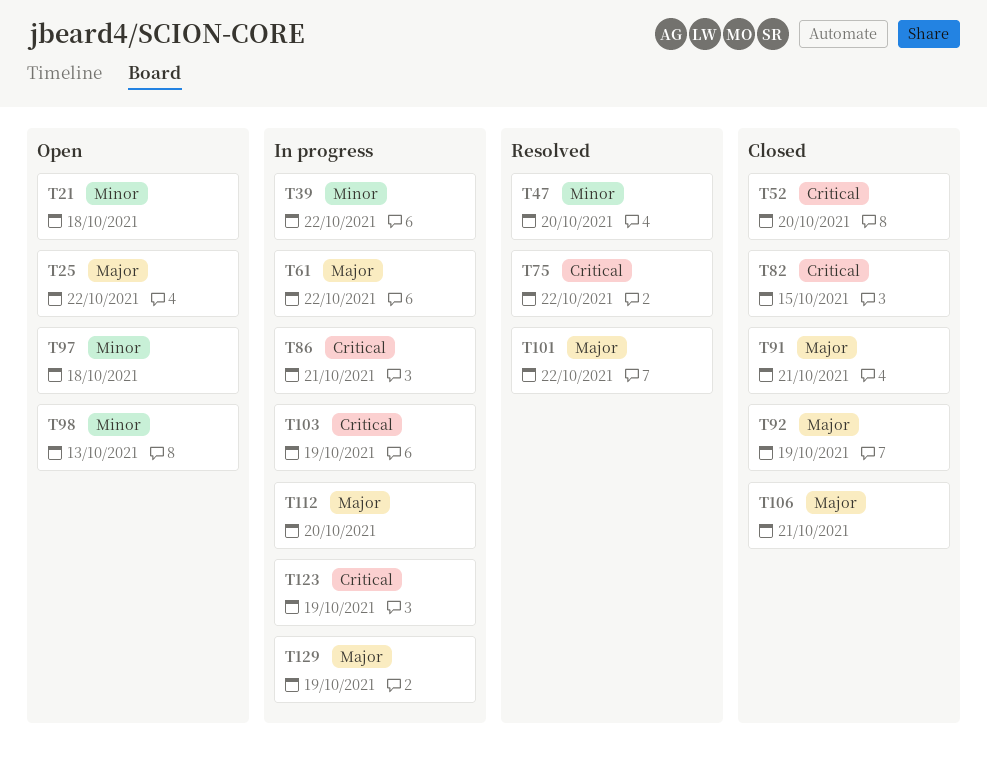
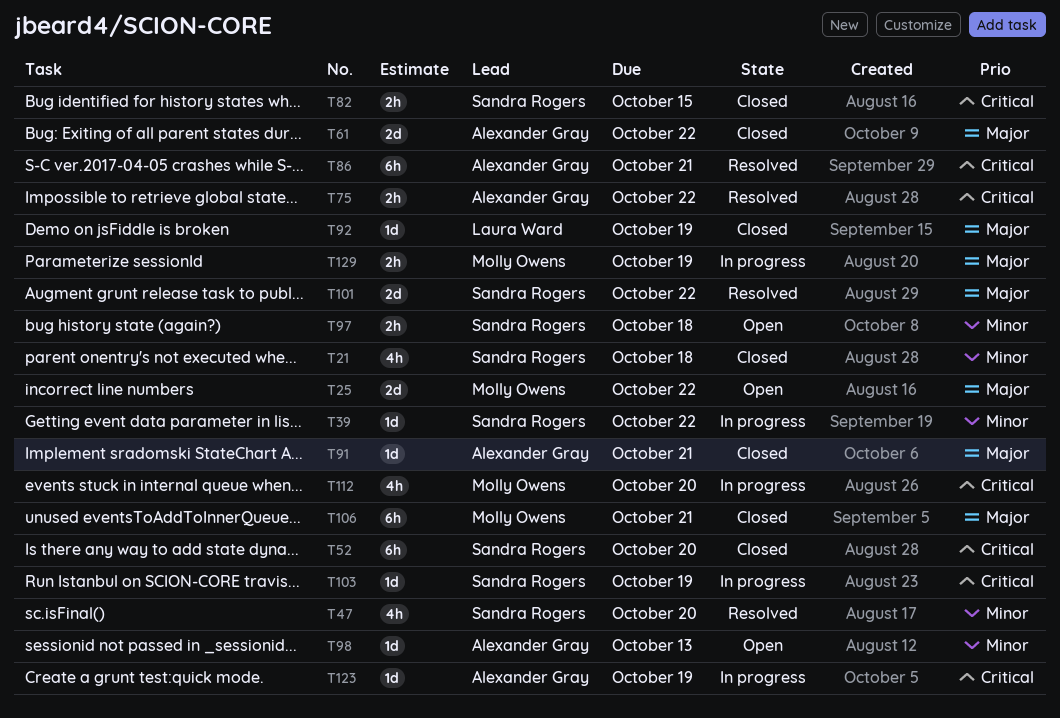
T21, status: Open -> Closed
T61, status: In progress -> Closed
T86, status: In progress -> Resolved
T112, priority: Major -> Critical

